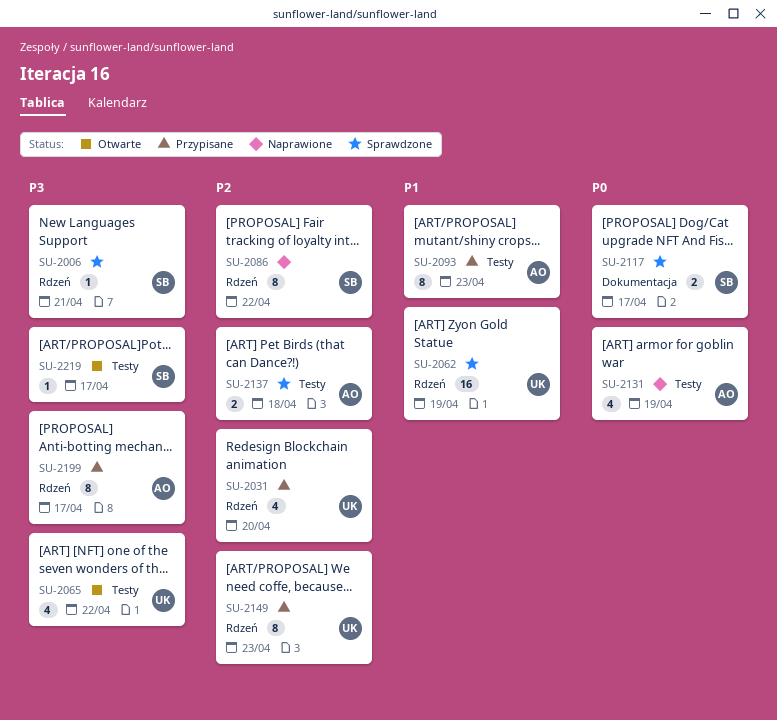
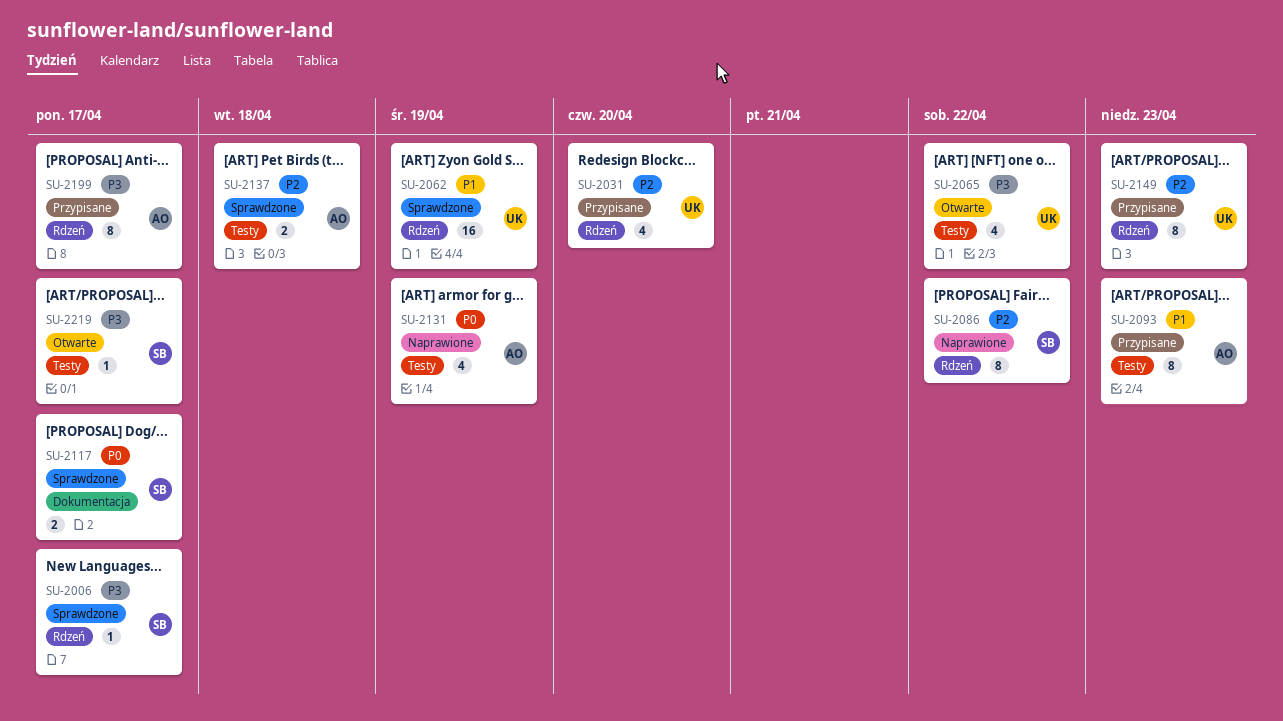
SU-2006, due: Apr 21 -> Apr 17

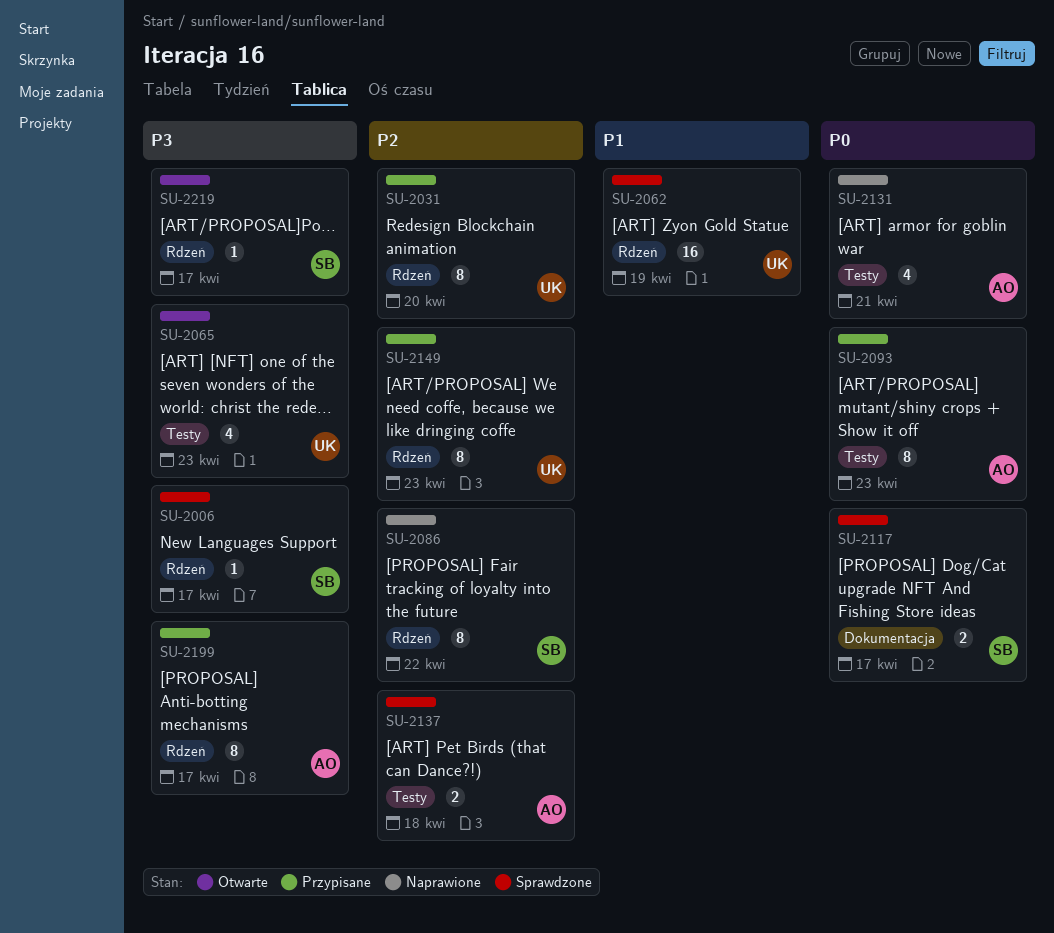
SU-2031, estimate: 4 -> 8
SU-2065, due: Apr 22 -> Apr 23
SU-2093, priority: P1 -> P0
SU-2131, due: Apr 19 -> Apr 21
SU-2219, label: Testy -> Rdzeń

